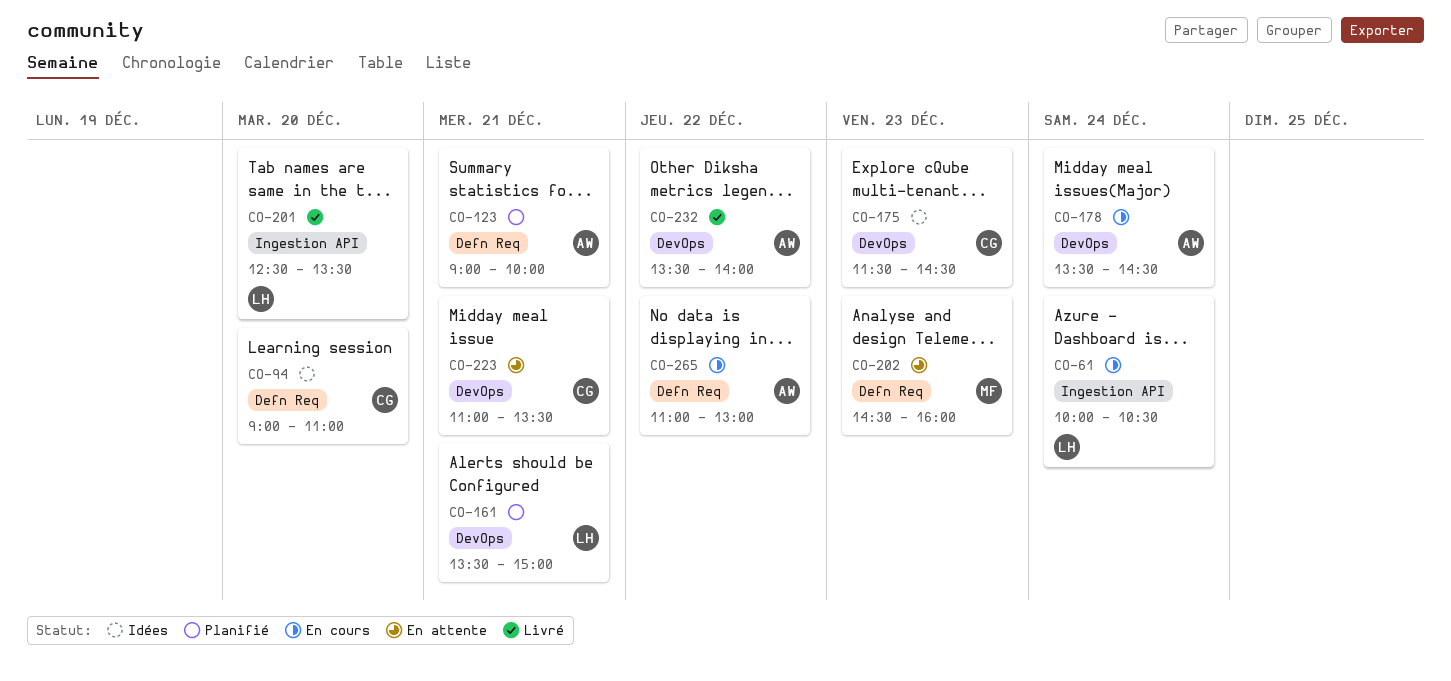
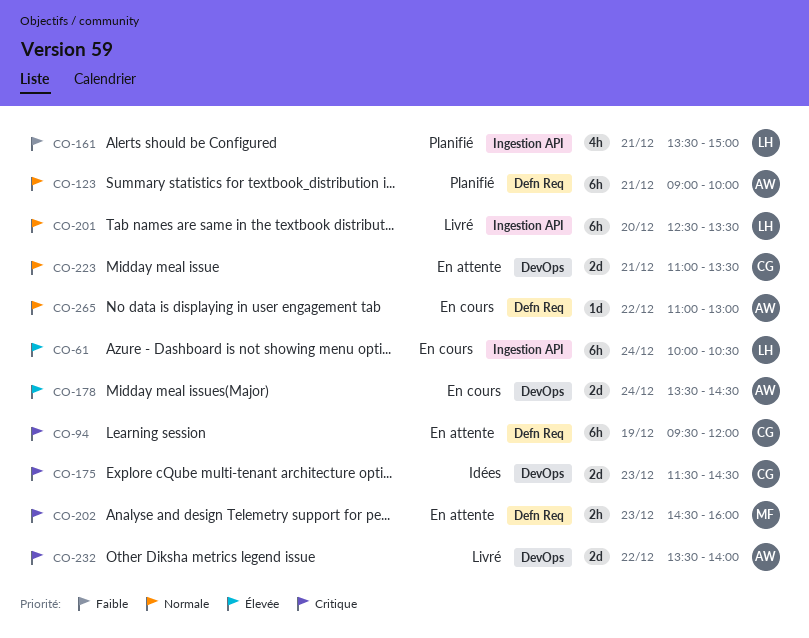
CO-94, status: Idées -> En attente
CO-94, day: Dec 20 -> Dec 19
CO-94, begins: 09:00 -> 09:30
CO-94, ends: 11:00 -> 12:00
CO-161, label: DevOps -> Ingestion API

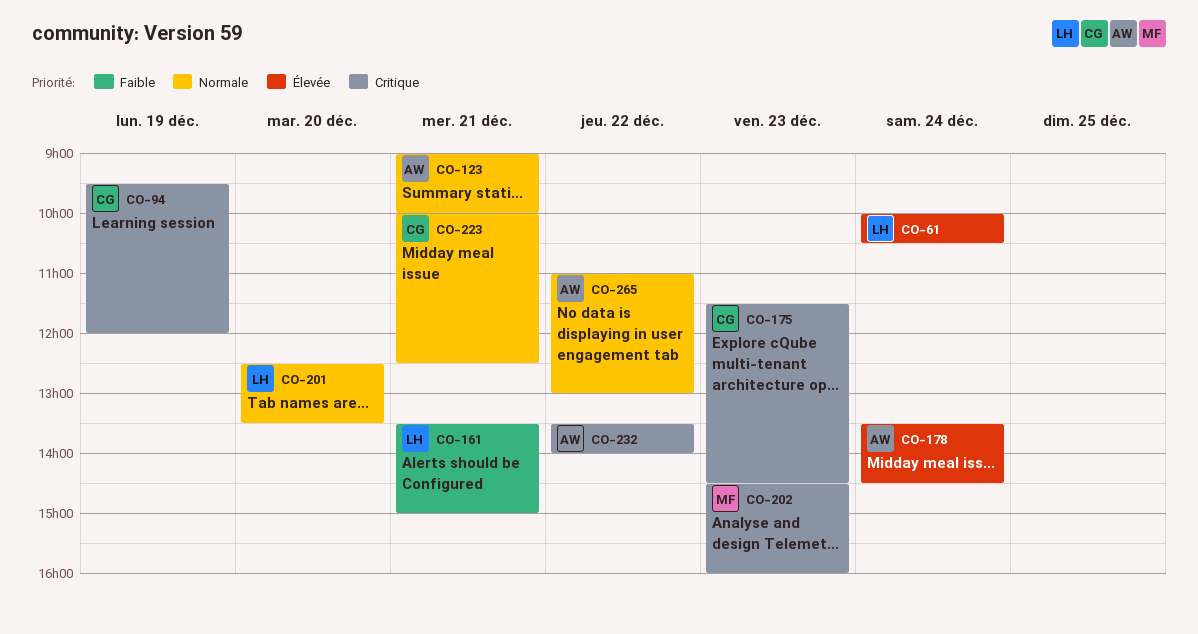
CO-223, begins: 11:00 -> 10:00
CO-223, ends: 13:30 -> 12:30

